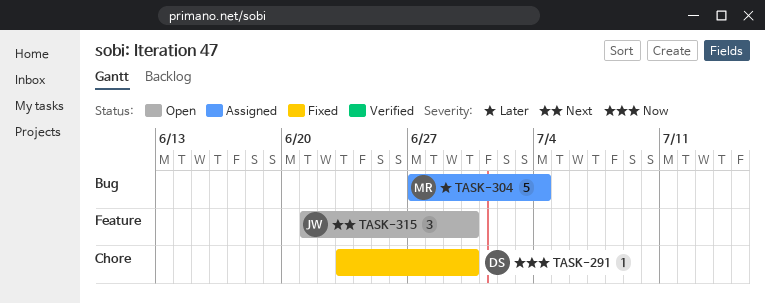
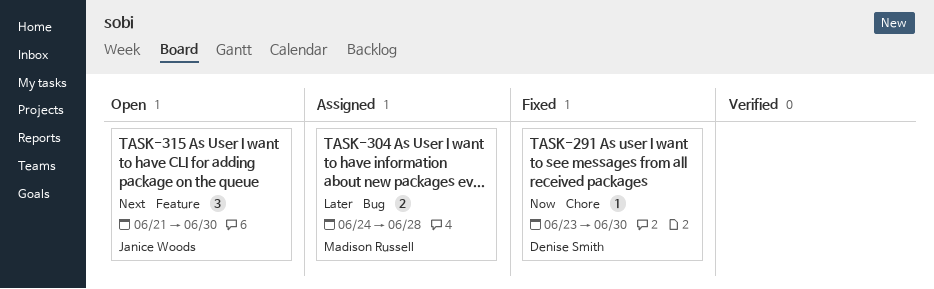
TASK-304, estimate: 5 -> 2
TASK-304, start: Jun 27 -> Jun 24
TASK-304, due: Jul 4 -> Jun 28

